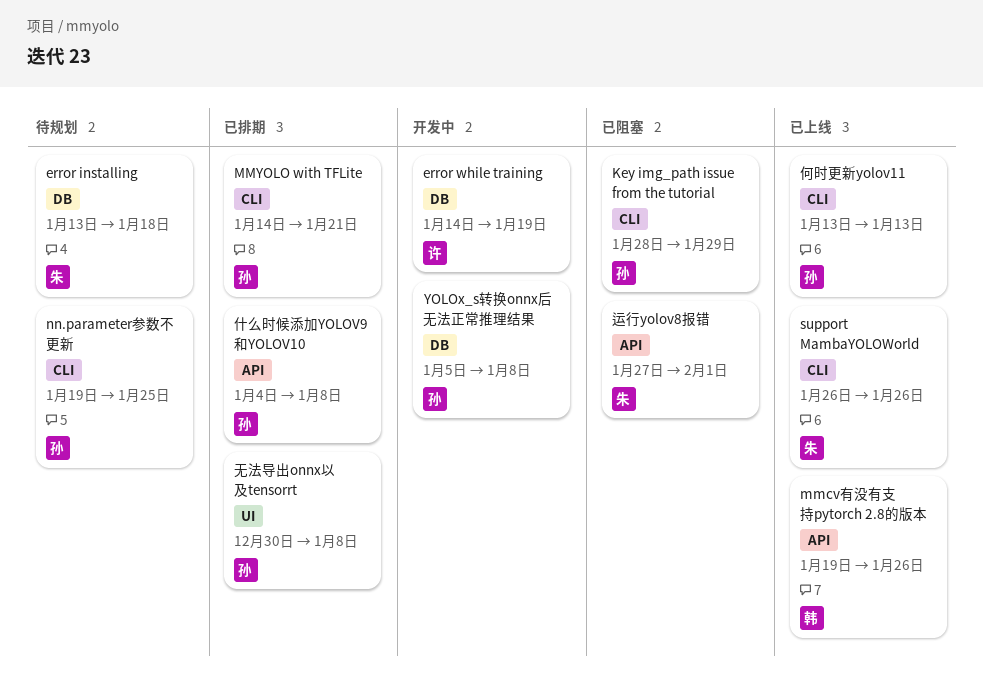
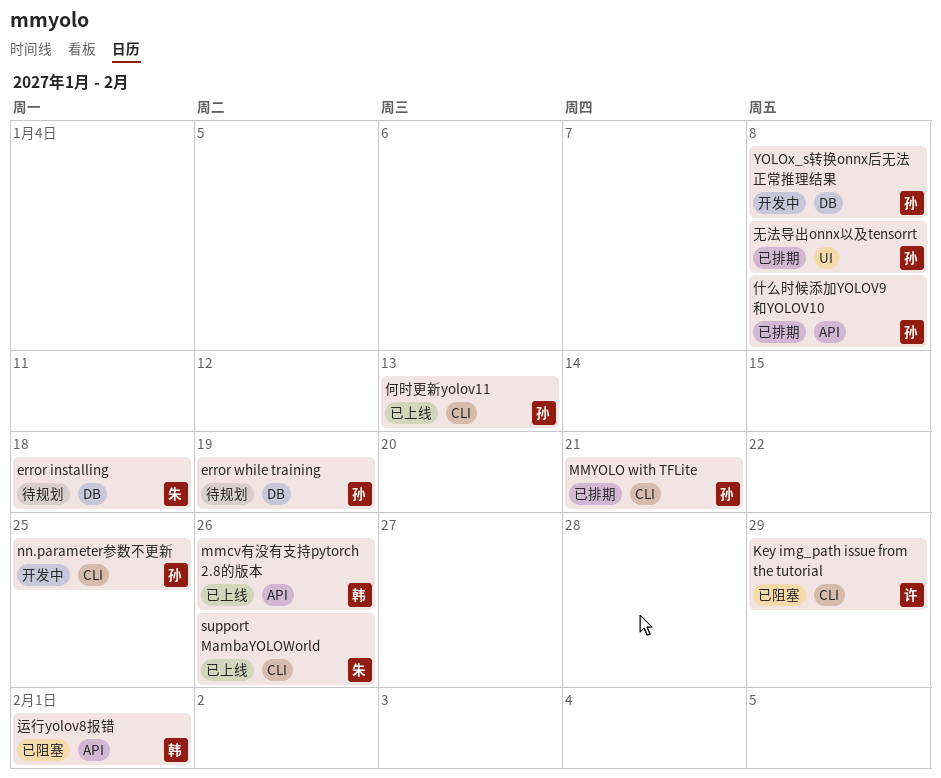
error while training, status: 开发中 -> 待规划
error while training, owner: 许 -> 孙
Key img_path issue from the tutorial, owner: 孙 -> 许
nn.parameter参数不更新, status: 待规划 -> 开发中
运行yolov8报错, owner: 朱 -> 韩

